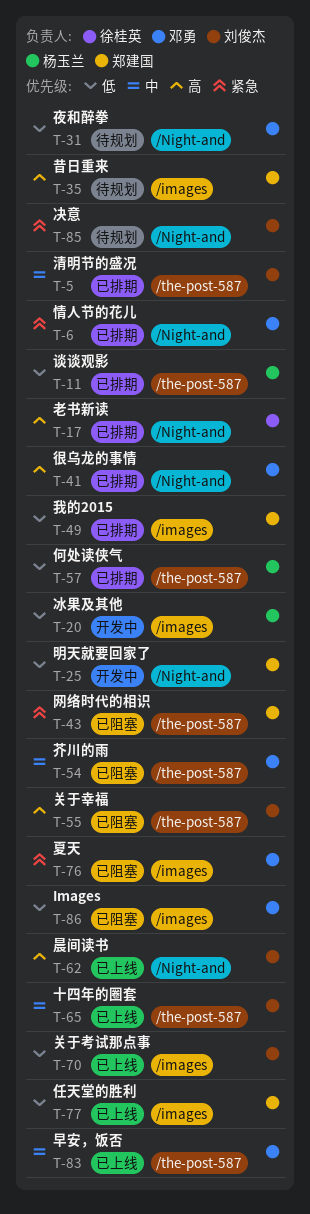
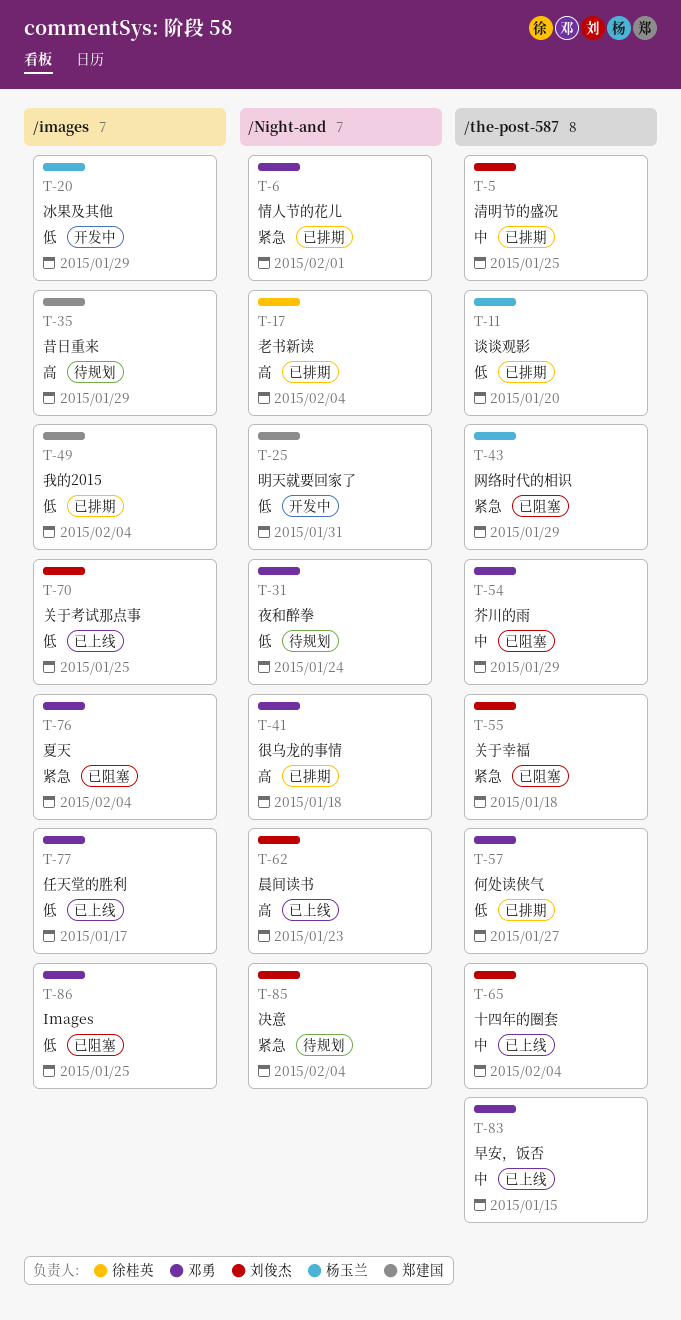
T-43, owner: 郑建国 -> 杨玉兰
T-55, priority: 高 -> 紧急
T-57, owner: 杨玉兰 -> 邓勇
T-77, owner: 郑建国 -> 邓勇

